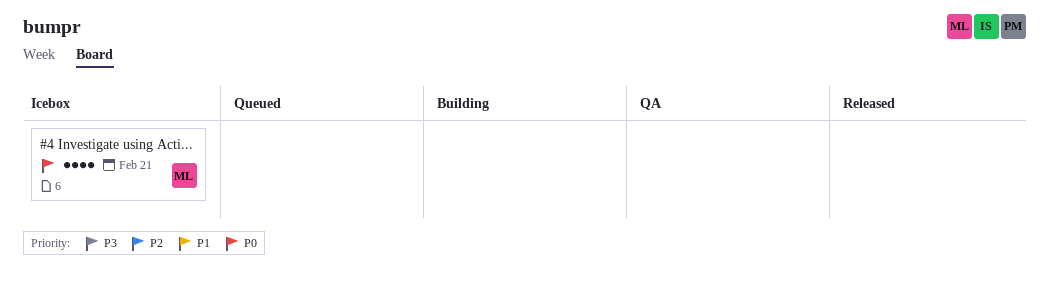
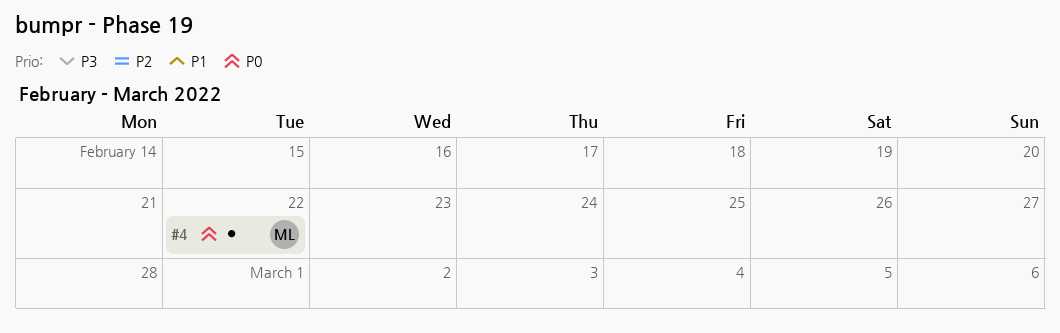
#4, estimate: 4 -> 1
#4, due: Feb 21 -> Feb 22

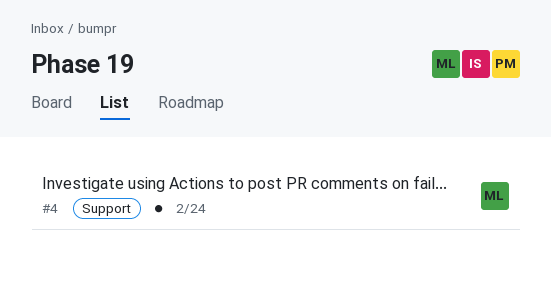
#4, due: Feb 22 -> Feb 24

